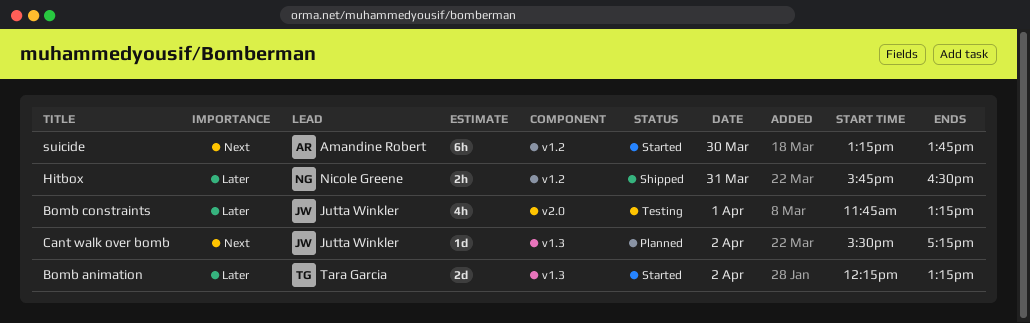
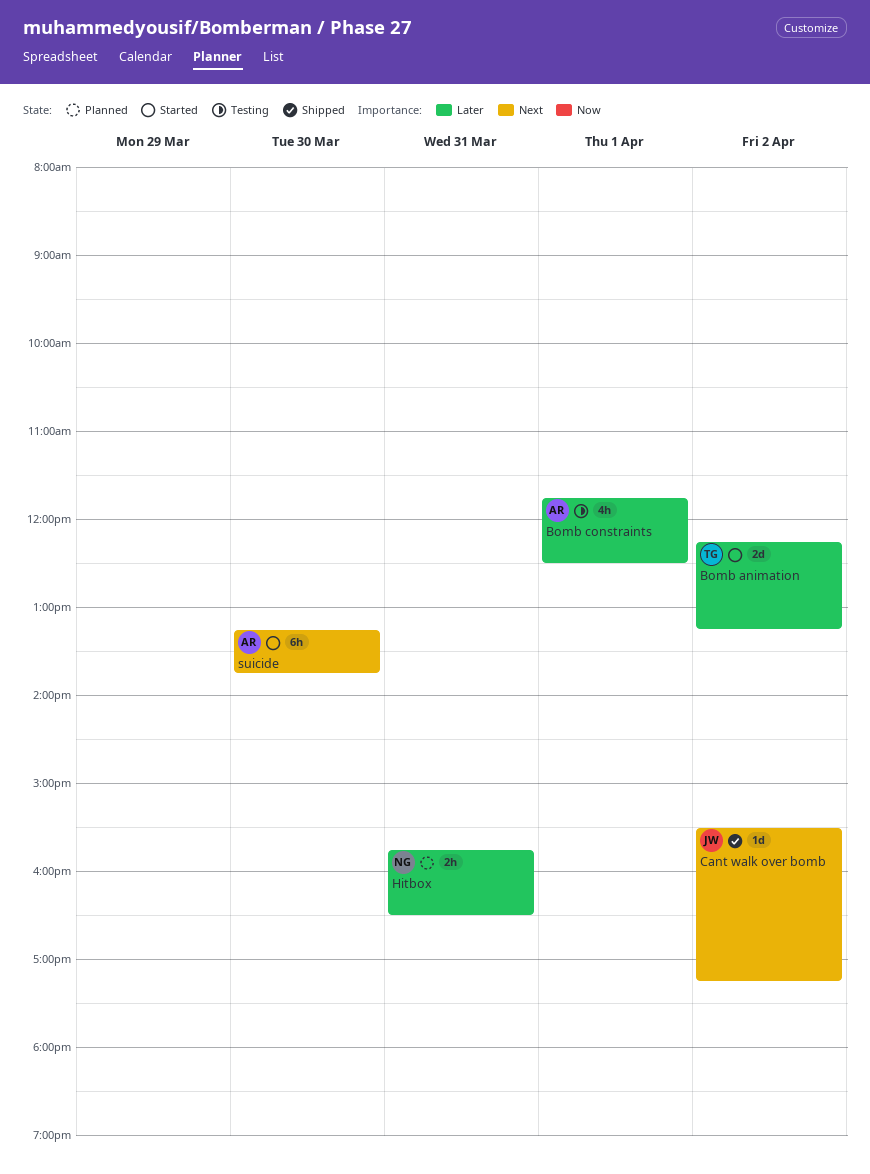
Bomb constraints, owner: Jutta Winkler -> Amandine Robert
Bomb constraints, ends: 13:15 -> 12:30
Cant walk over bomb, status: Planned -> Shipped
Hitbox, status: Shipped -> Planned

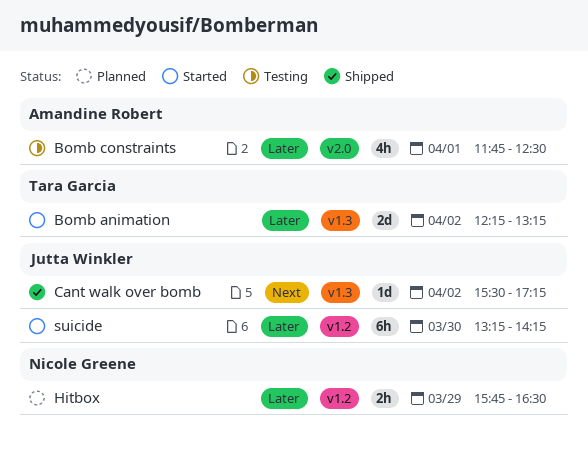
Hitbox, day: Mar 31 -> Mar 29
suicide, owner: Amandine Robert -> Jutta Winkler
suicide, priority: Next -> Later
suicide, ends: 13:45 -> 14:15

